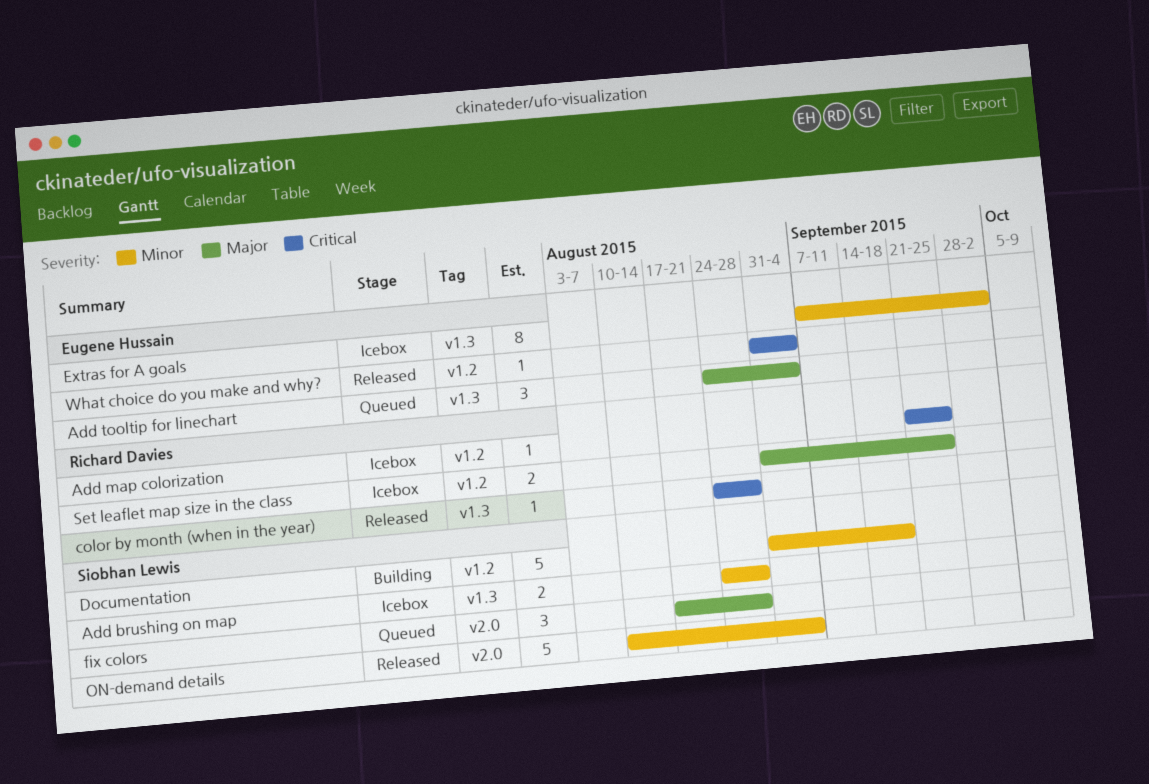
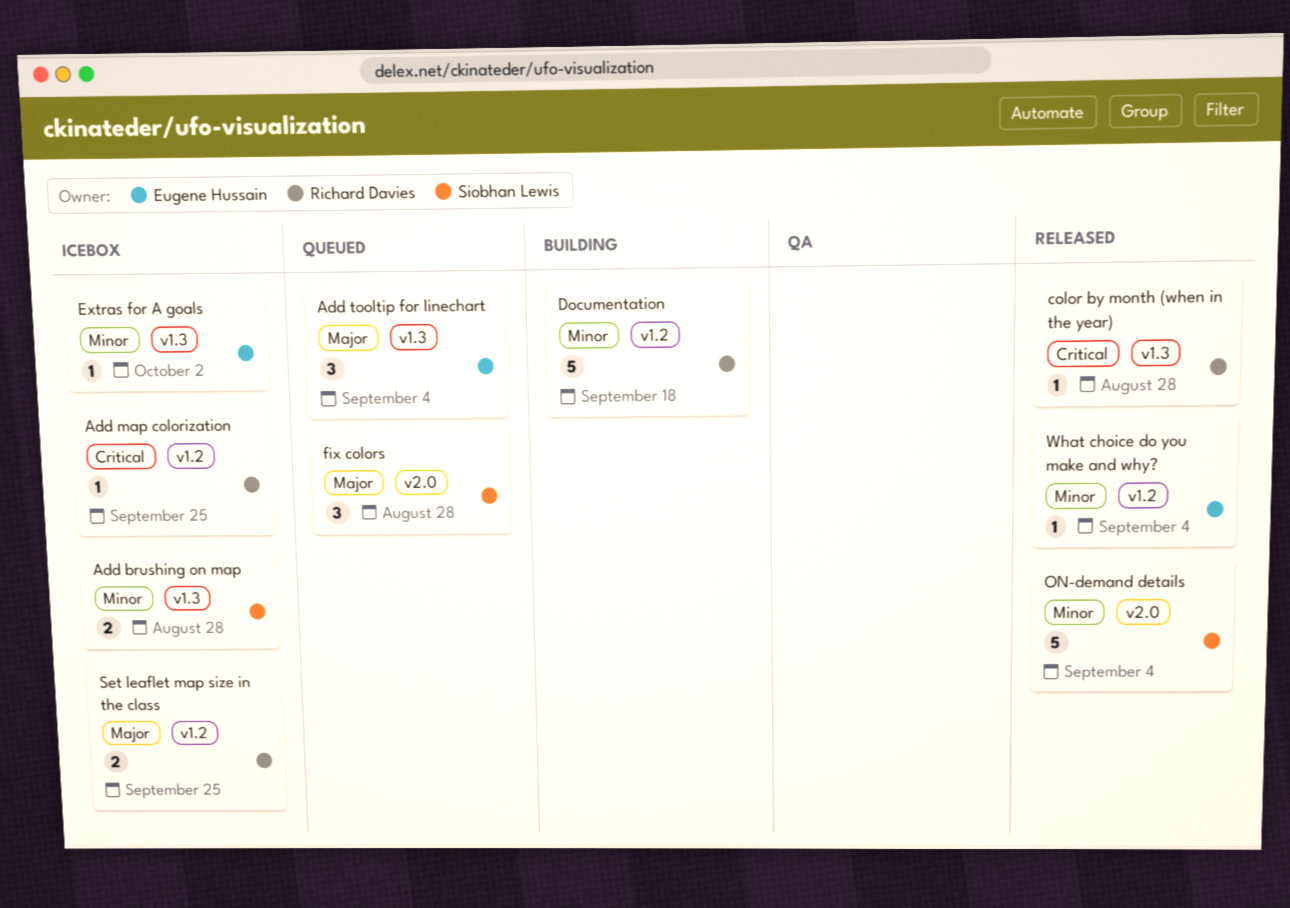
Documentation, owner: Siobhan Lewis -> Richard Davies
Extras for A goals, estimate: 8 -> 1
What choice do you make and why?, priority: Critical -> Minor

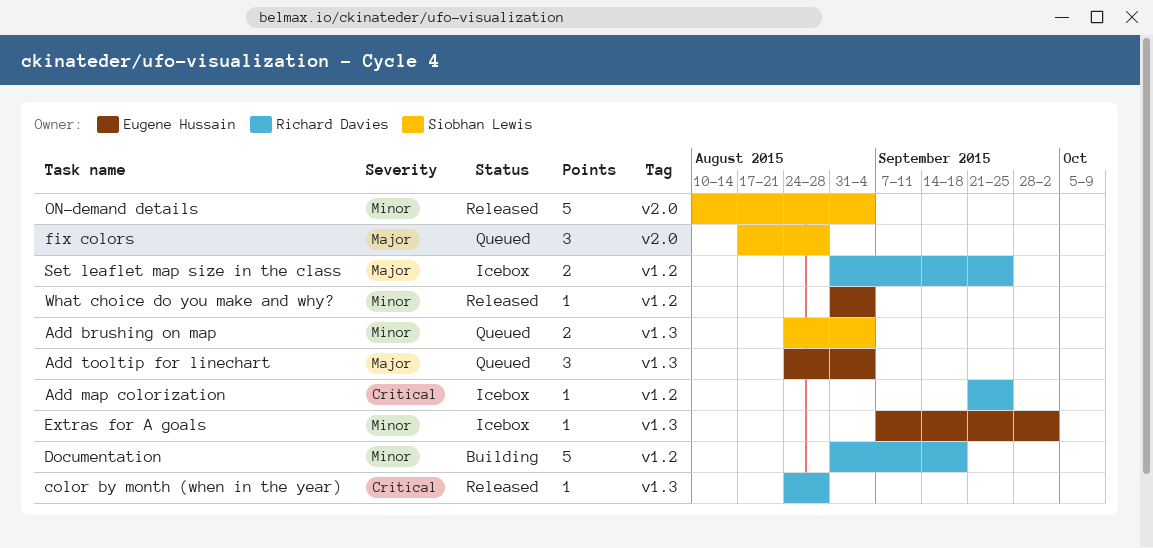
Add brushing on map, status: Icebox -> Queued
Add brushing on map, due: Aug 28 -> Sep 4

